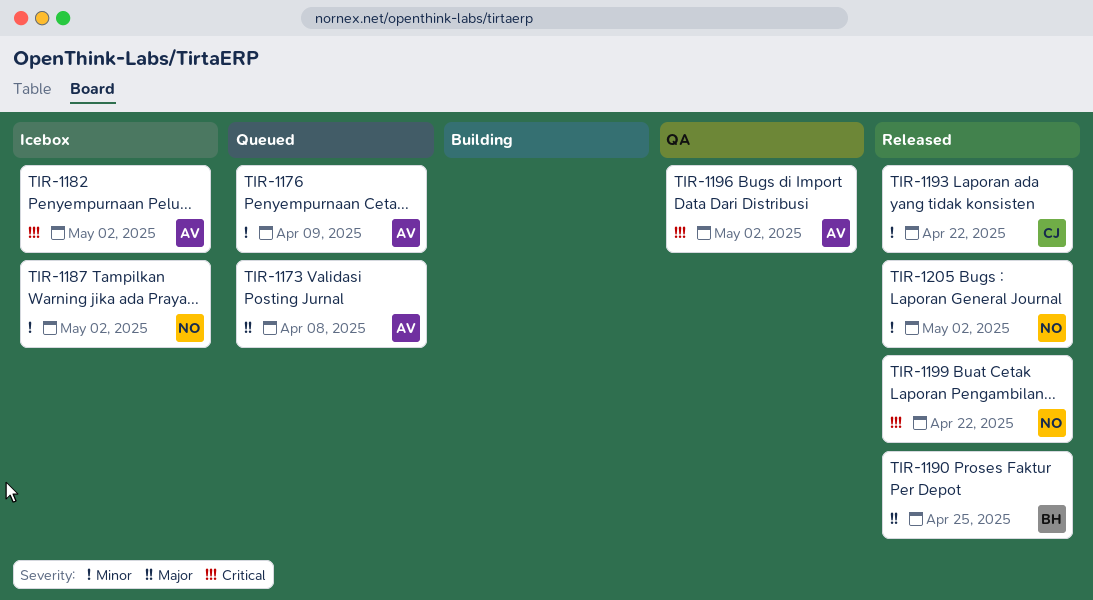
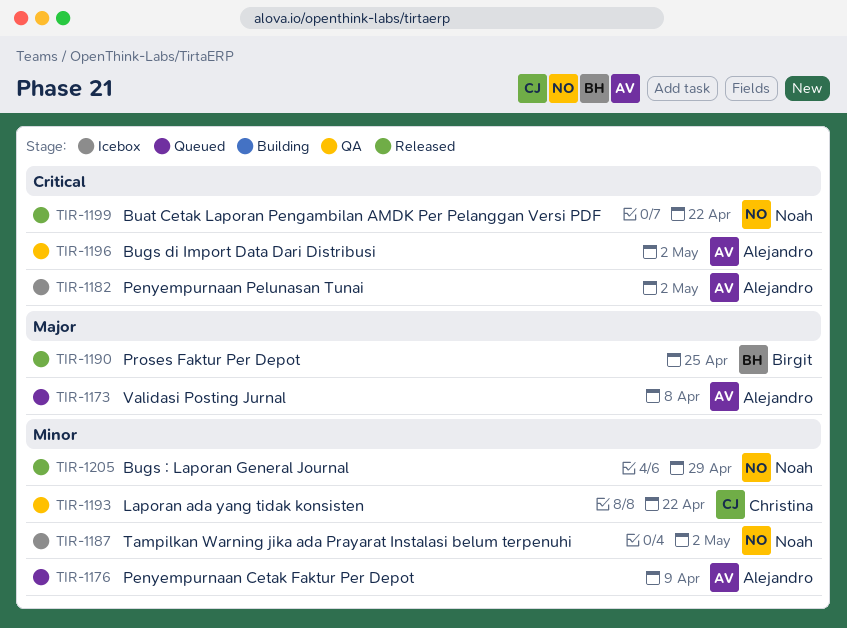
TIR-1193, status: Released -> QA
TIR-1205, due: May 2 -> Apr 29

